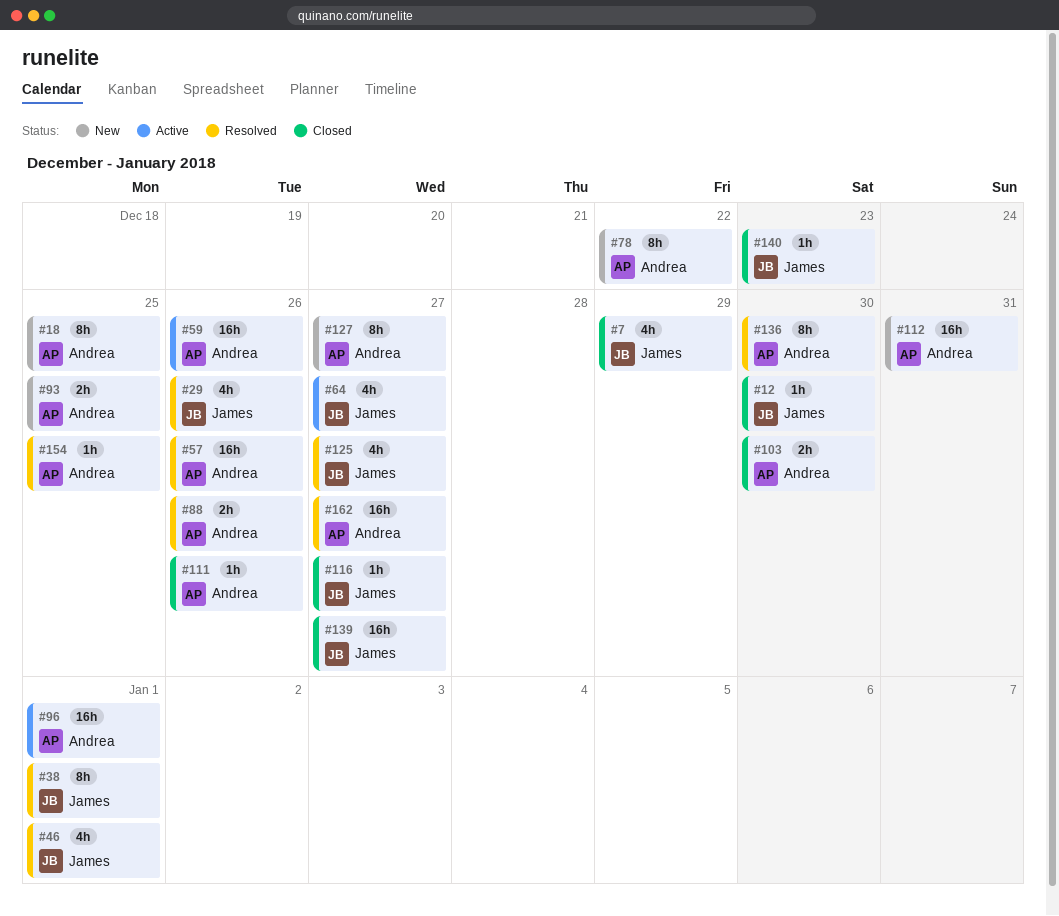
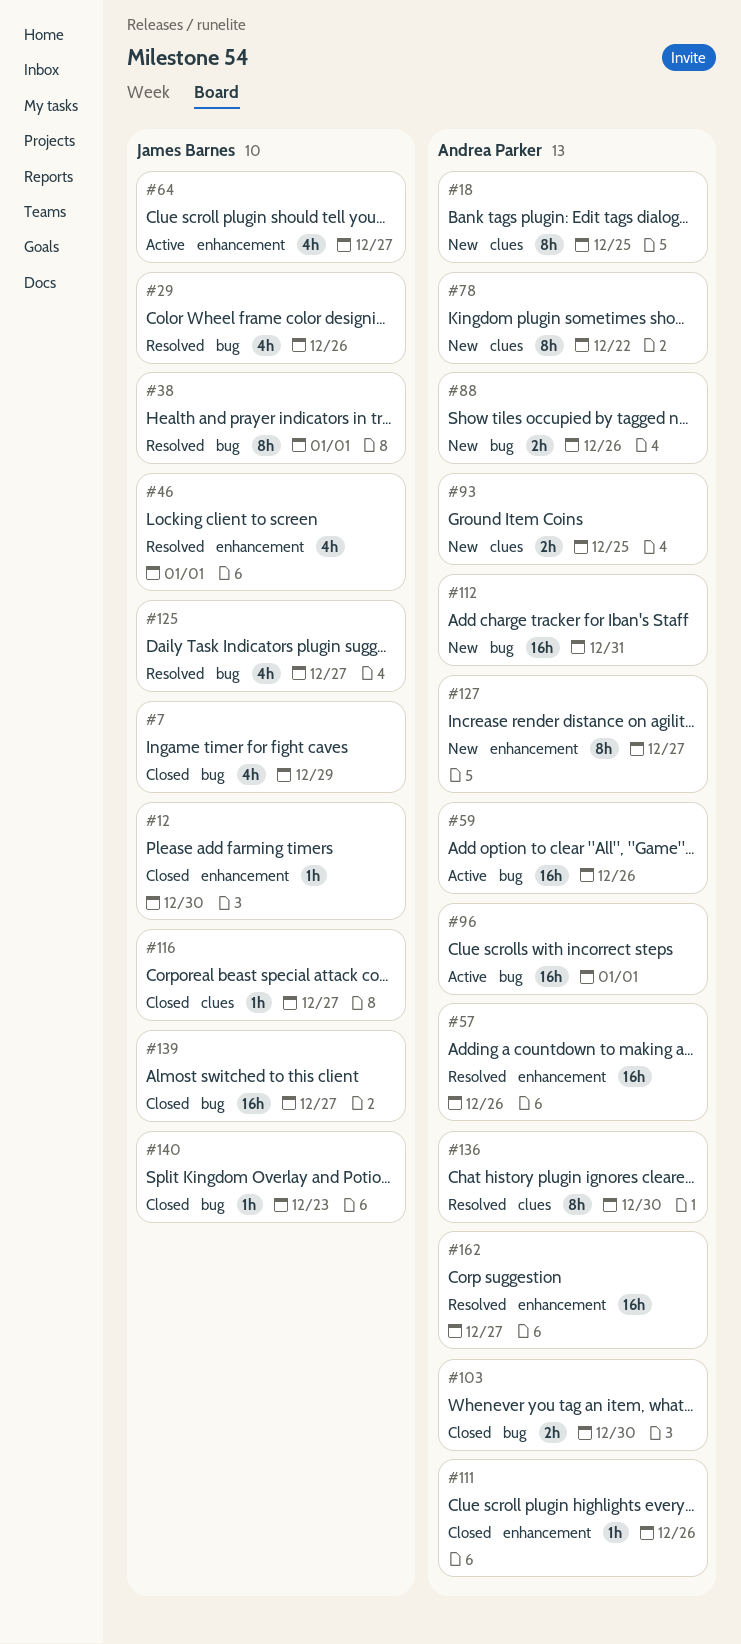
#88, status: Resolved -> New
#154: present -> none

